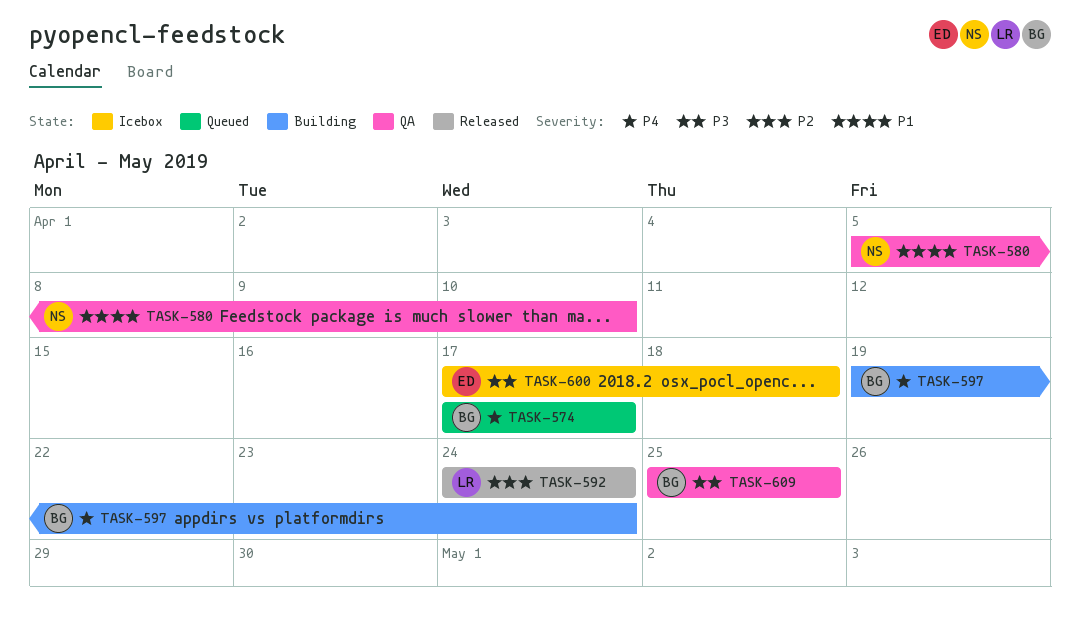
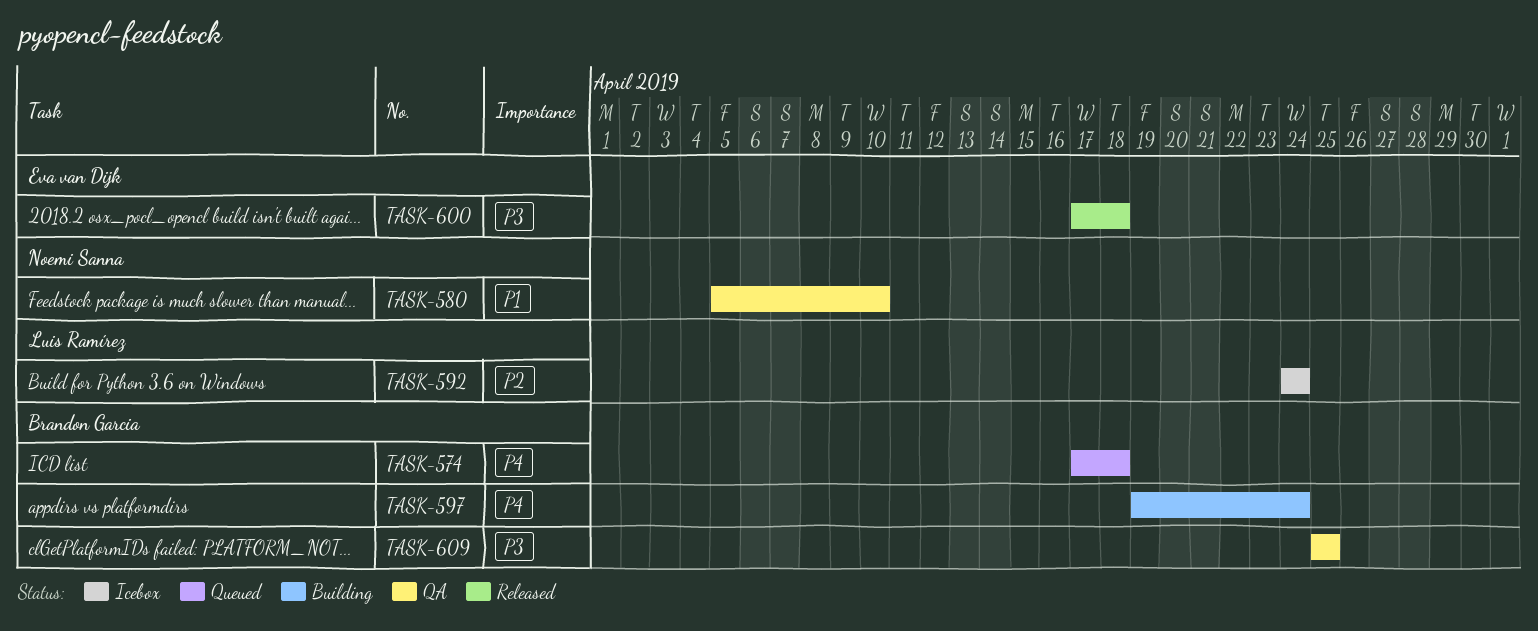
TASK-574, due: Apr 17 -> Apr 18
TASK-592, status: Released -> Icebox
TASK-600, status: Icebox -> Released

